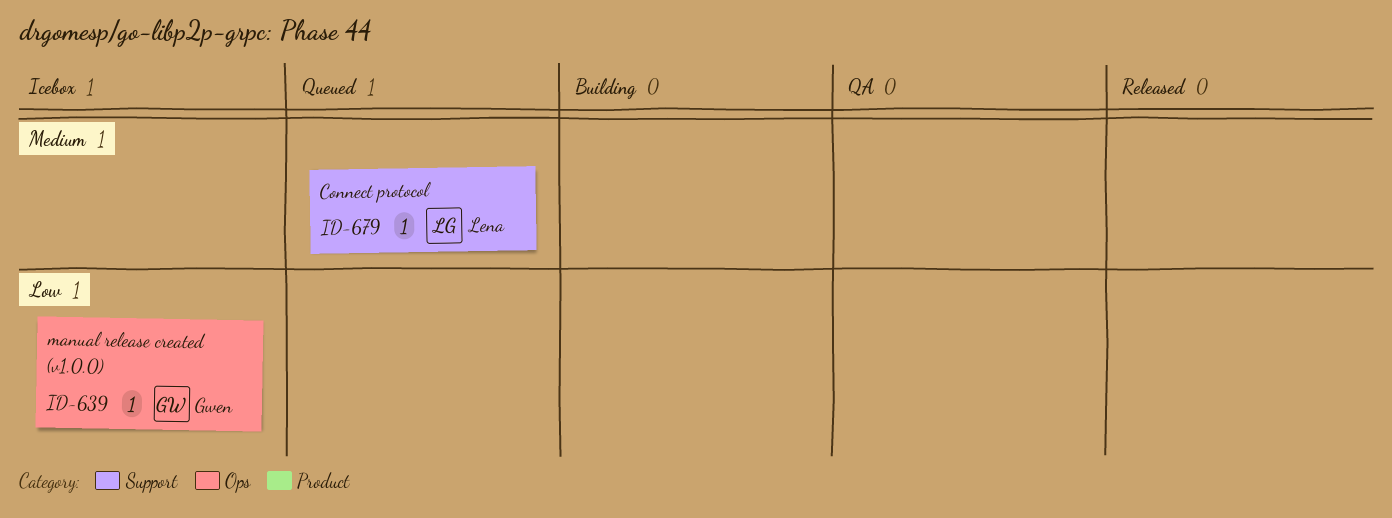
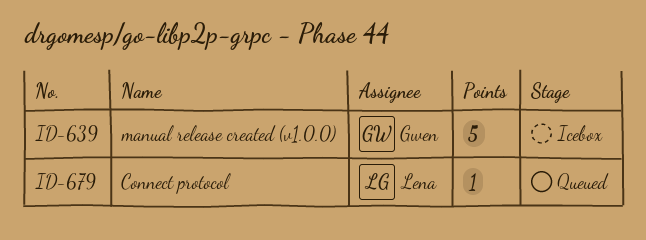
ID-639, estimate: 1 -> 5

